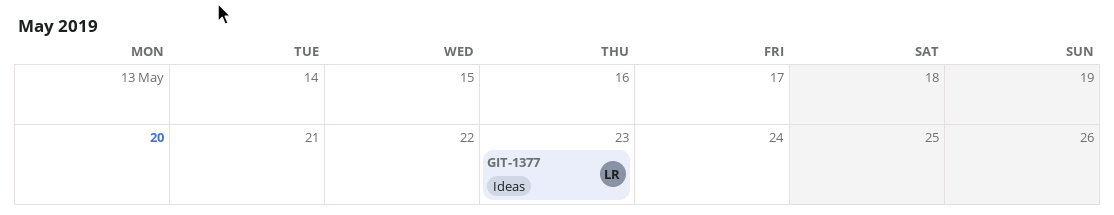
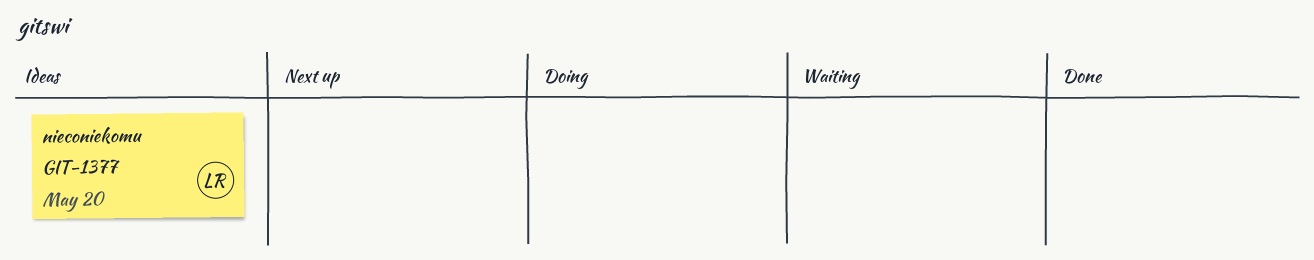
GIT-1377, due: May 23 -> May 20

